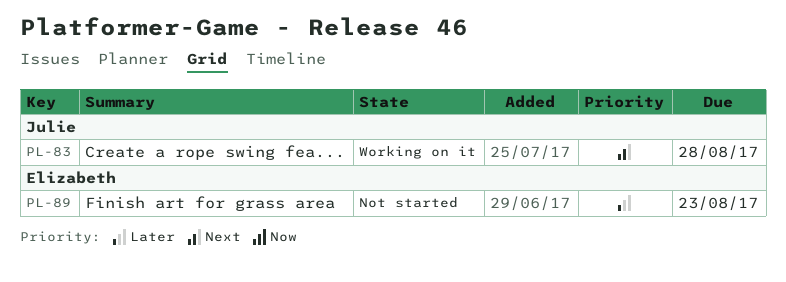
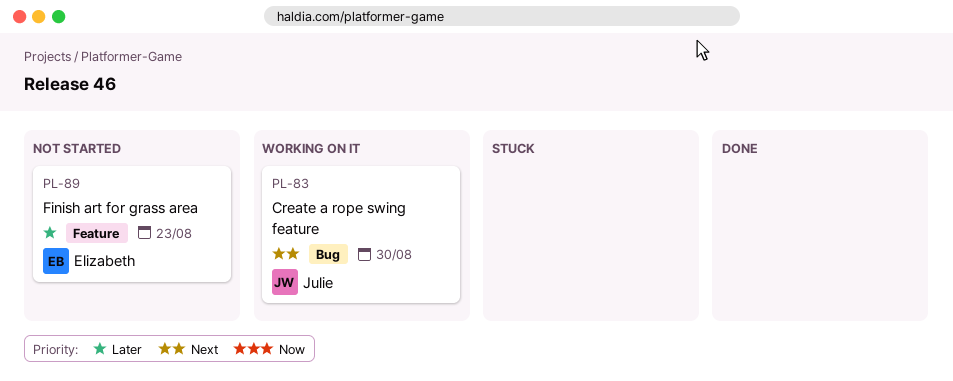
PL-83, due: Aug 28 -> Aug 30

